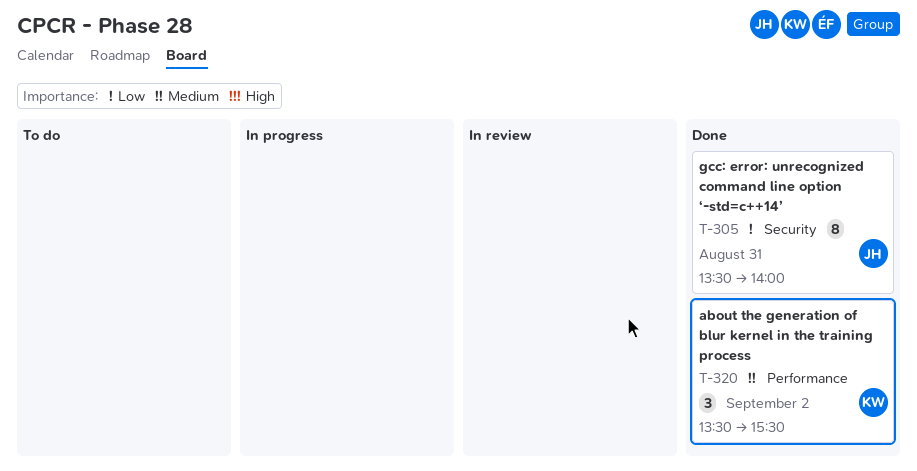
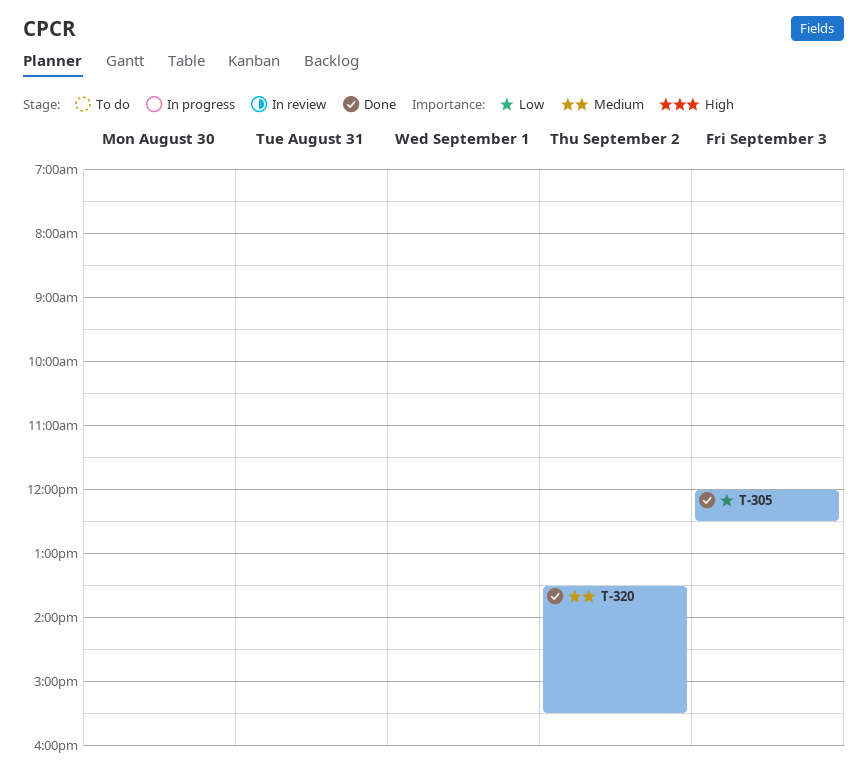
T-305, day: Aug 31 -> Sep 3
T-305, begins: 13:30 -> 12:00
T-305, ends: 14:00 -> 12:30

